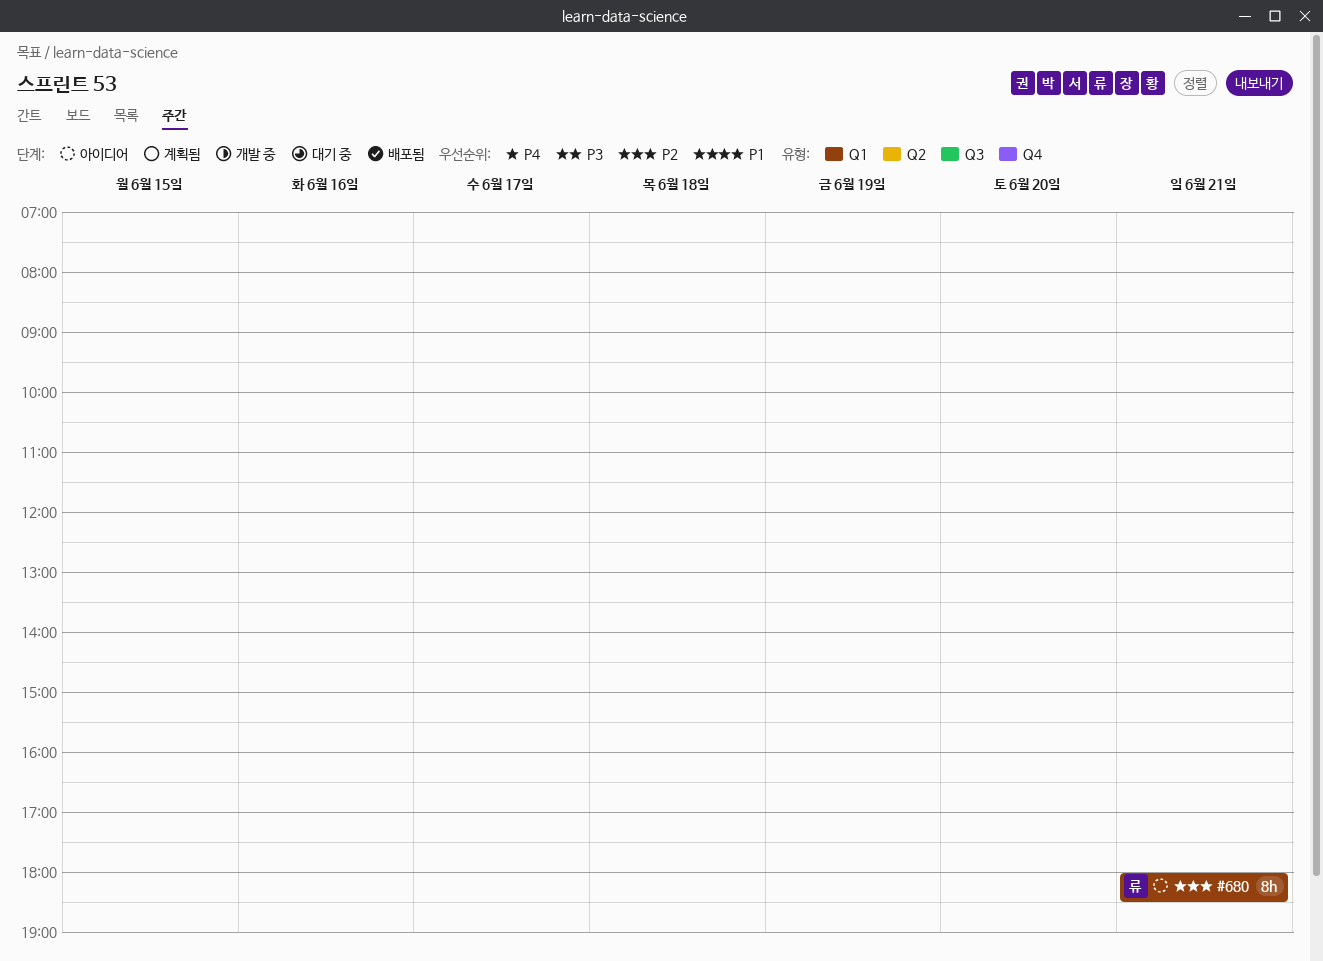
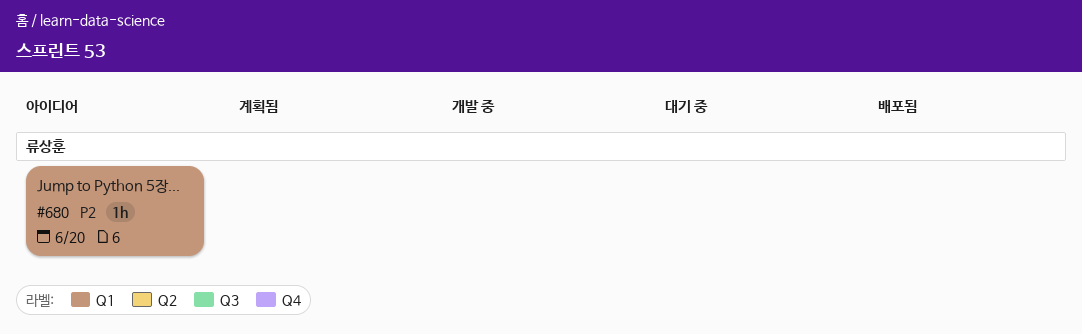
#680, estimate: 8h -> 1h
#680, day: Jun 21 -> Jun 20

